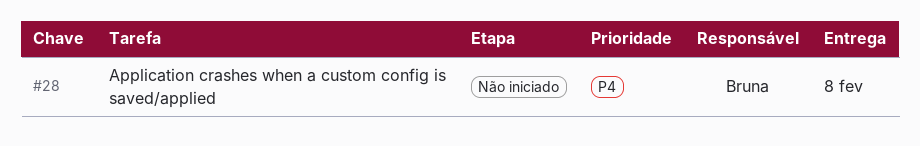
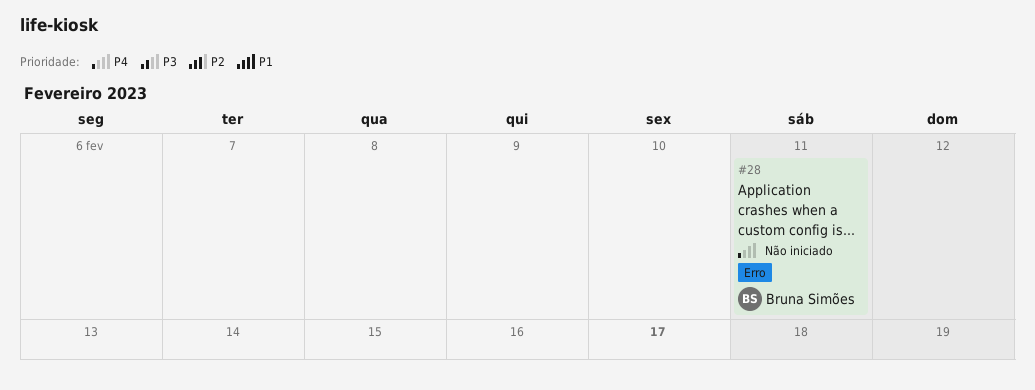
#28, due: Feb 8 -> Feb 11

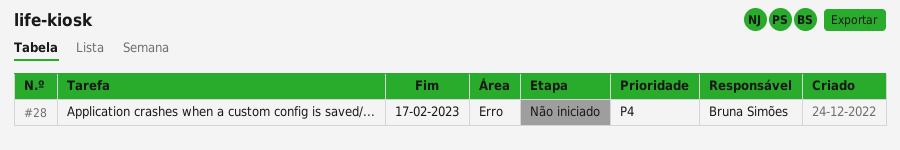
#28, due: Feb 11 -> Feb 17

